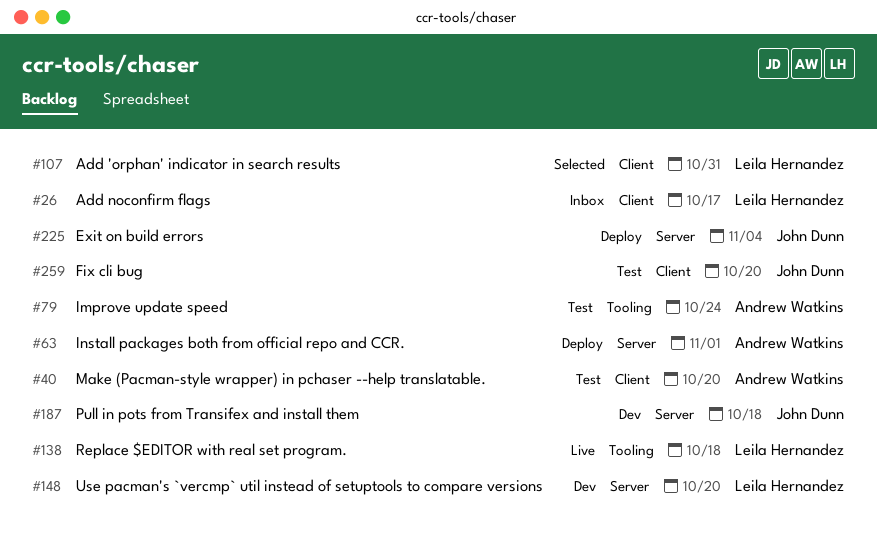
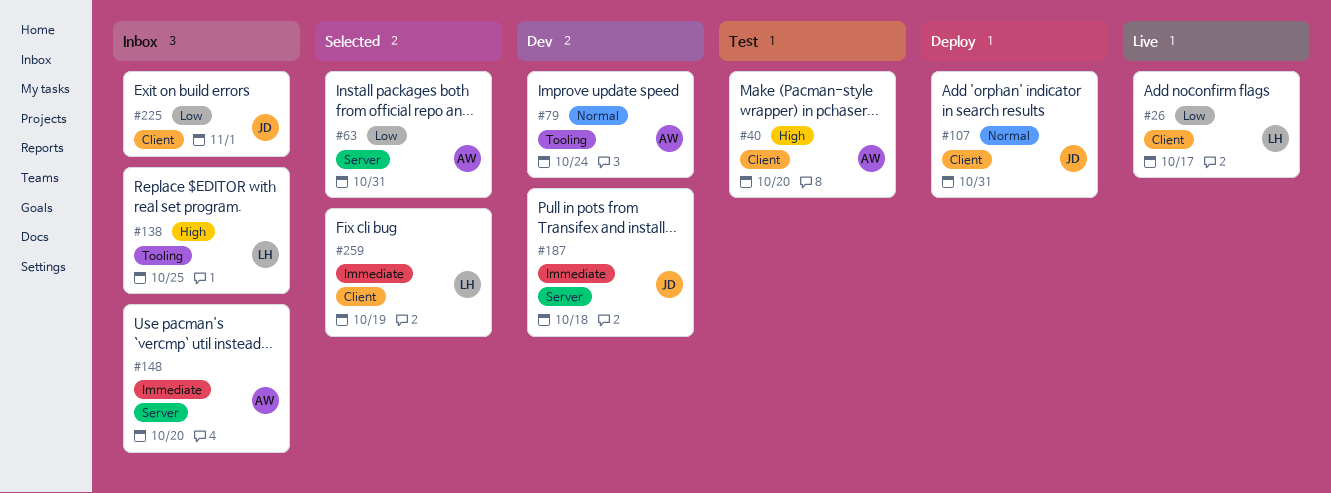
#26, status: Inbox -> Live
#63, status: Deploy -> Selected
#63, due: Nov 1 -> Oct 31
#79, status: Test -> Dev
#107, status: Selected -> Deploy
#107, owner: Leila Hernandez -> John Dunn
#138, status: Live -> Inbox
#138, due: Oct 18 -> Oct 25
#148, status: Dev -> Inbox
#148, owner: Leila Hernandez -> Andrew Watkins
#225, status: Deploy -> Inbox
#225, label: Server -> Client
#225, due: Nov 4 -> Nov 1
#259, status: Test -> Selected
#259, owner: John Dunn -> Leila Hernandez
#259, due: Oct 20 -> Oct 19

